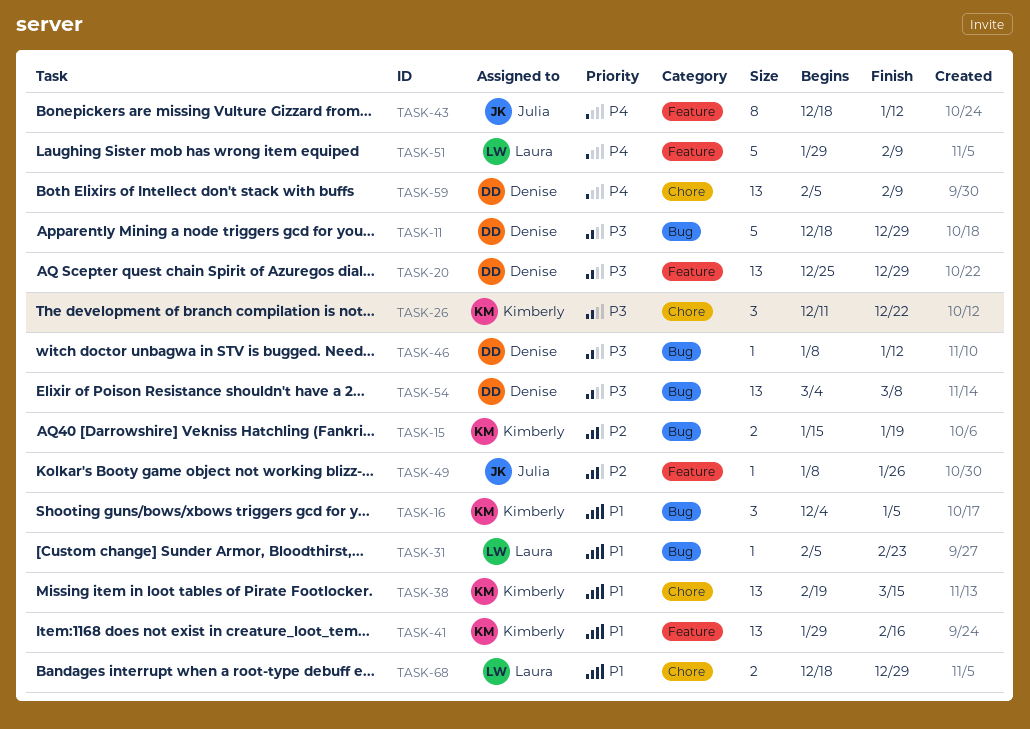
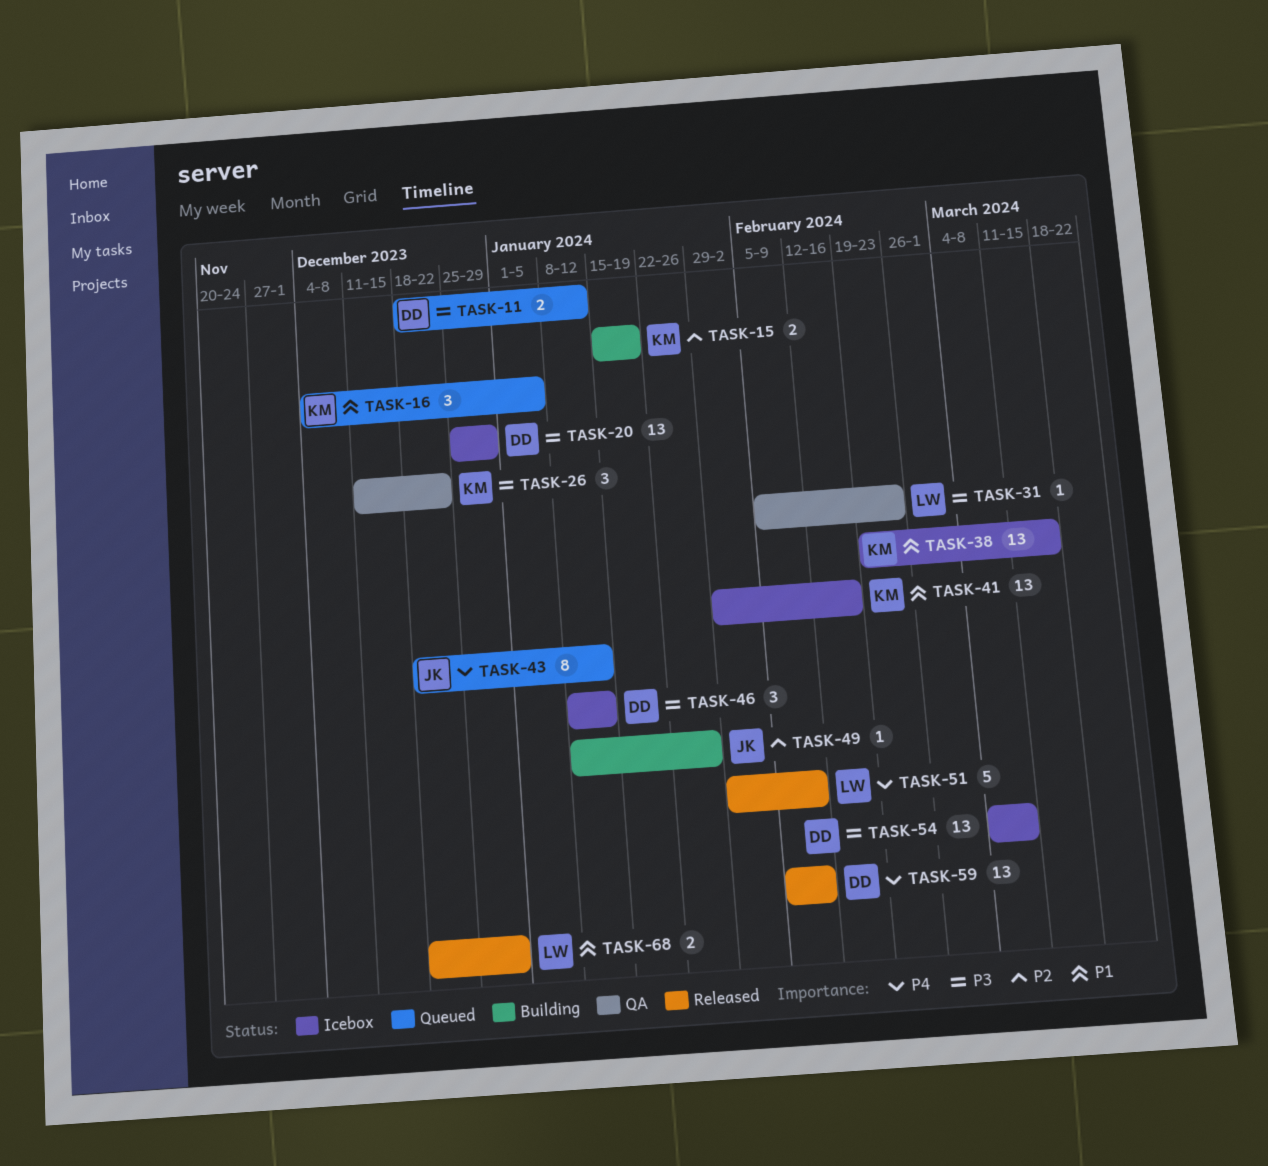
TASK-11, estimate: 5 -> 2
TASK-11, due: Dec 29 -> Jan 12
TASK-31, priority: P1 -> P3
TASK-46, estimate: 1 -> 3

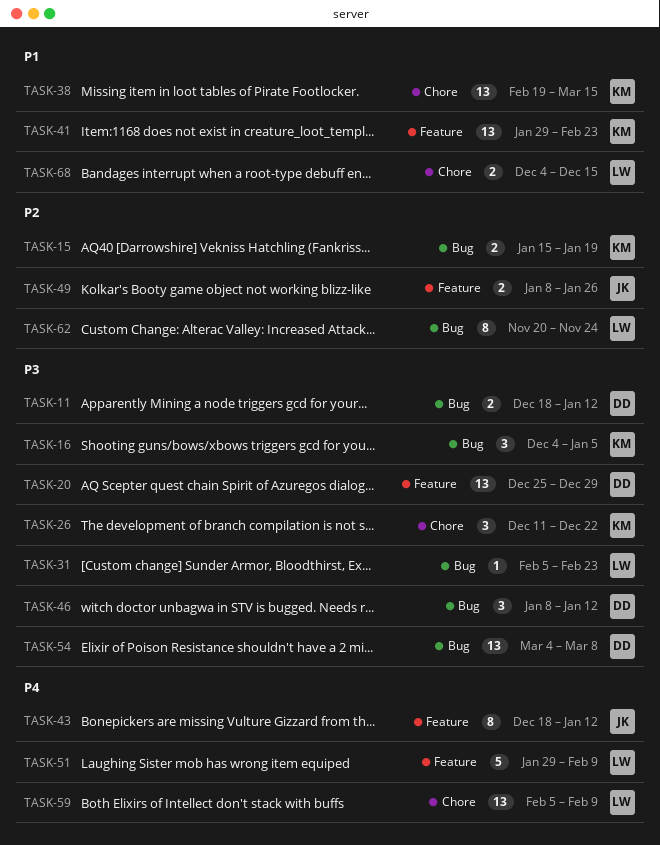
TASK-16, priority: P1 -> P3
TASK-41, due: Feb 16 -> Feb 23
TASK-49, estimate: 1 -> 2
TASK-59, owner: DD -> LW
TASK-62: none -> present
TASK-68, start: Dec 18 -> Dec 4
TASK-68, due: Dec 29 -> Dec 15

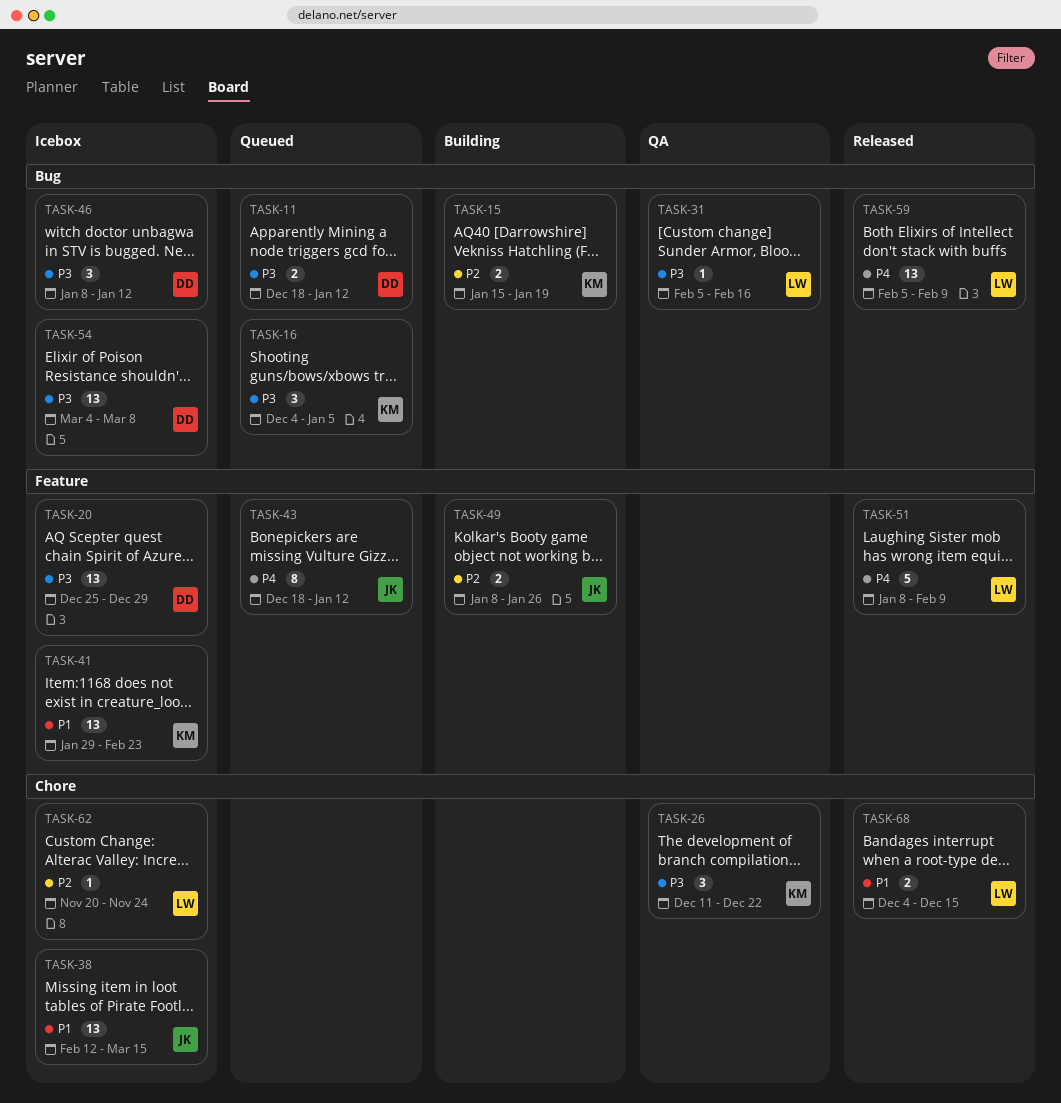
TASK-31, due: Feb 23 -> Feb 16
TASK-38, owner: KM -> JK
TASK-38, start: Feb 19 -> Feb 12
TASK-51, start: Jan 29 -> Jan 8
TASK-59, label: Chore -> Bug
TASK-62, label: Bug -> Chore
TASK-62, estimate: 8 -> 1

